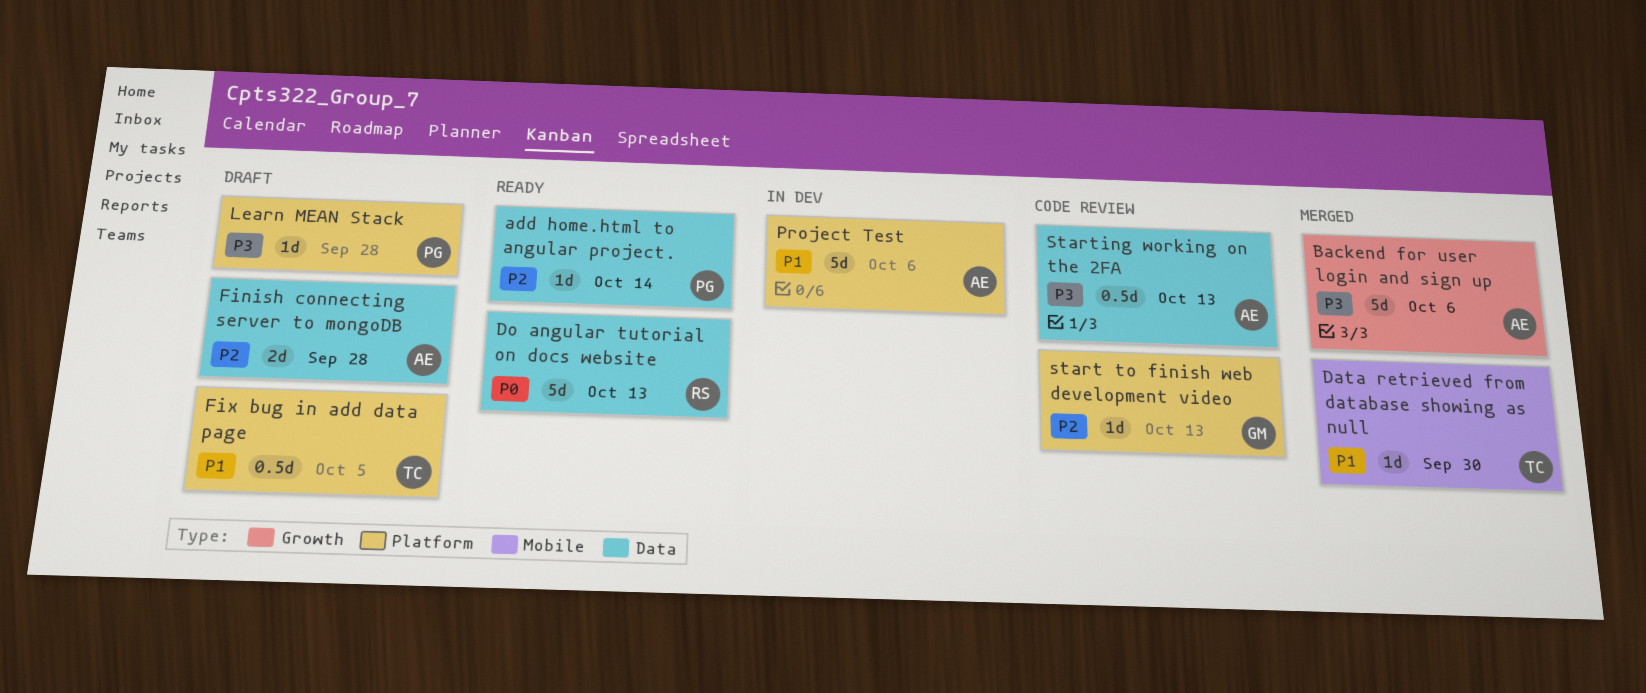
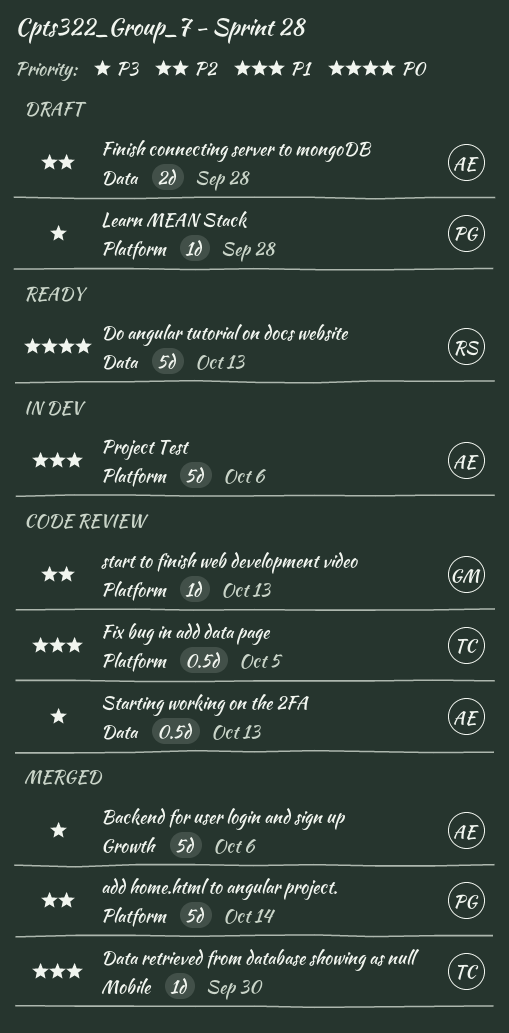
add home.html to angular project., status: Ready -> Merged
add home.html to angular project., label: Data -> Platform
add home.html to angular project., estimate: 1d -> 5d
Fix bug in add data page, status: Draft -> Code review

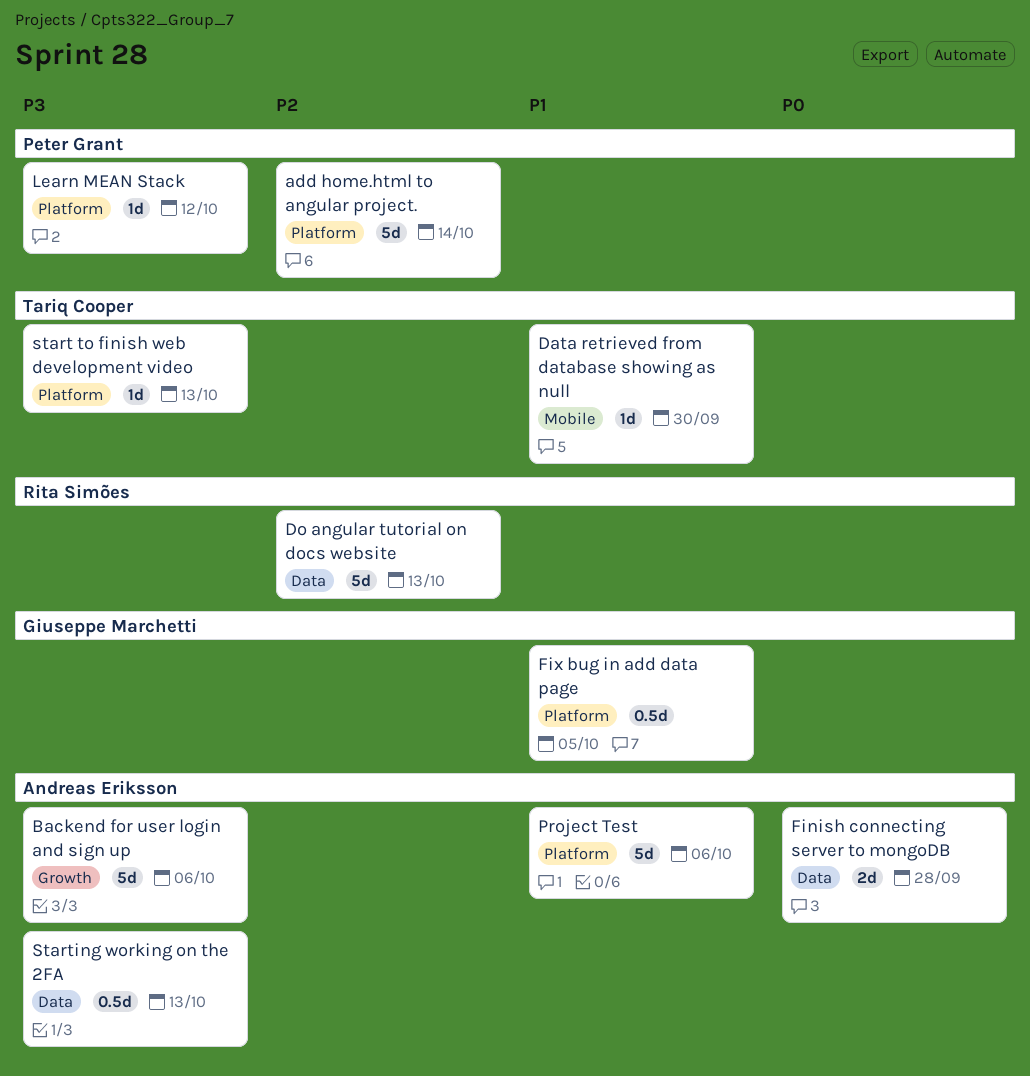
Do angular tutorial on docs website, priority: P0 -> P2
Finish connecting server to mongoDB, priority: P2 -> P0
Fix bug in add data page, owner: Tariq Cooper -> Giuseppe Marchetti
Learn MEAN Stack, due: Sep 28 -> Oct 12
start to finish web development video, owner: Giuseppe Marchetti -> Tariq Cooper
start to finish web development video, priority: P2 -> P3

